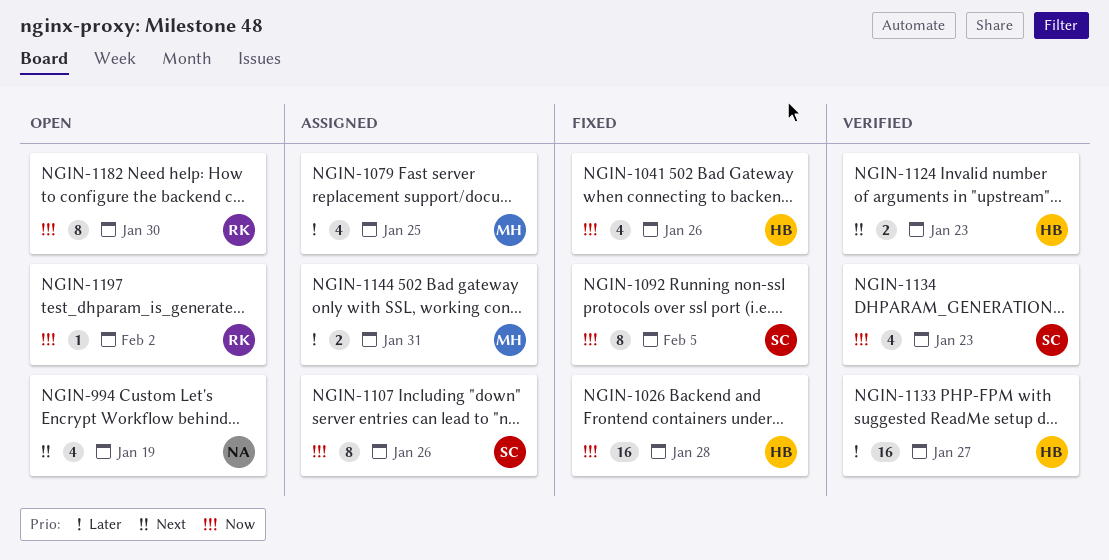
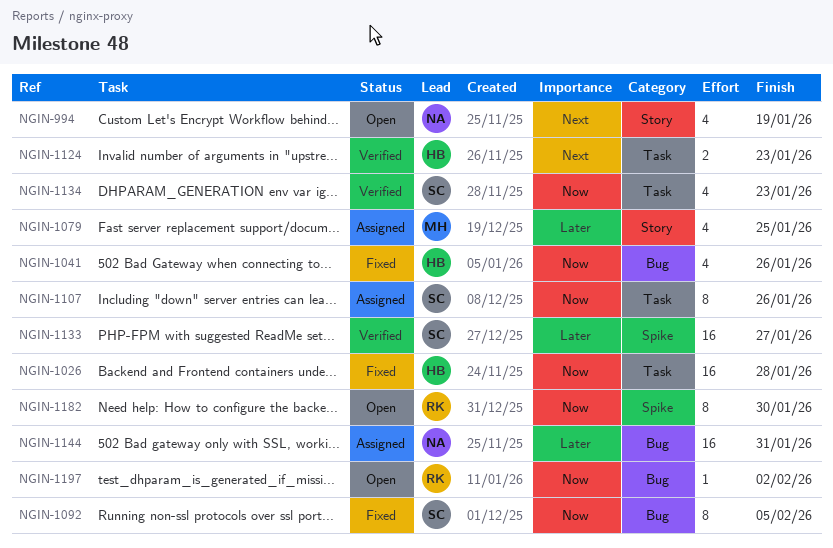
NGIN-1133, owner: HB -> SC
NGIN-1144, owner: MH -> NA
NGIN-1144, estimate: 2 -> 16

